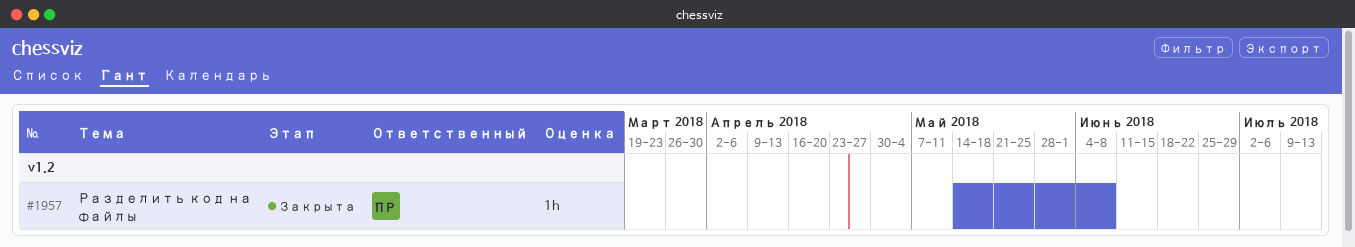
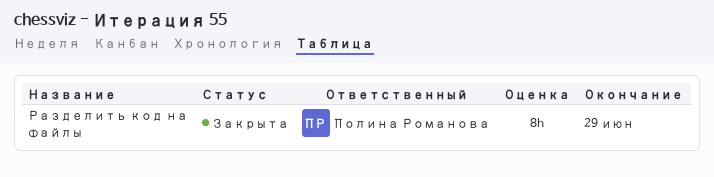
Разделить код на файлы, estimate: 1h -> 8h
Разделить код на файлы, due: Jun 8 -> Jun 29

